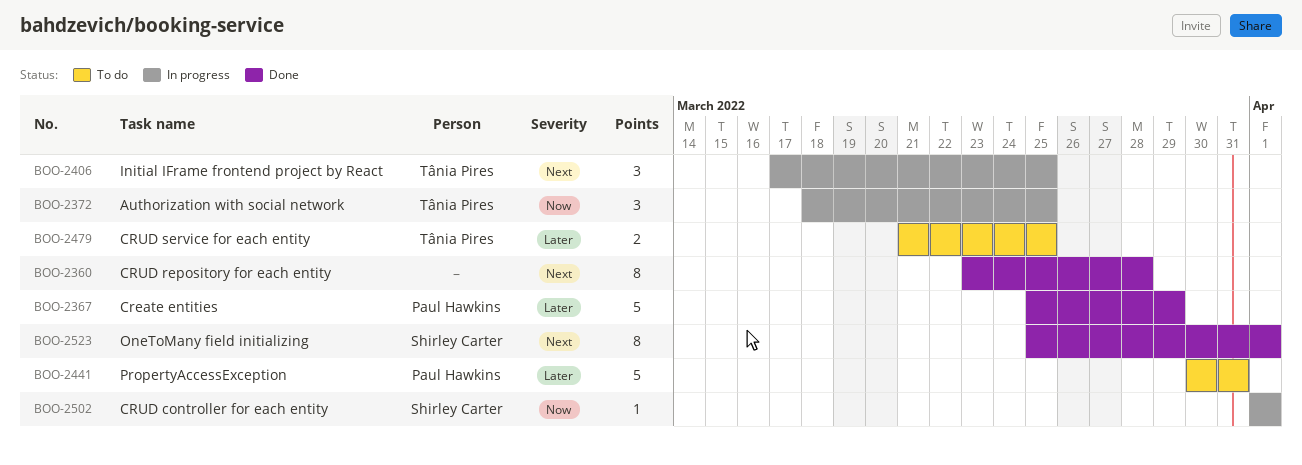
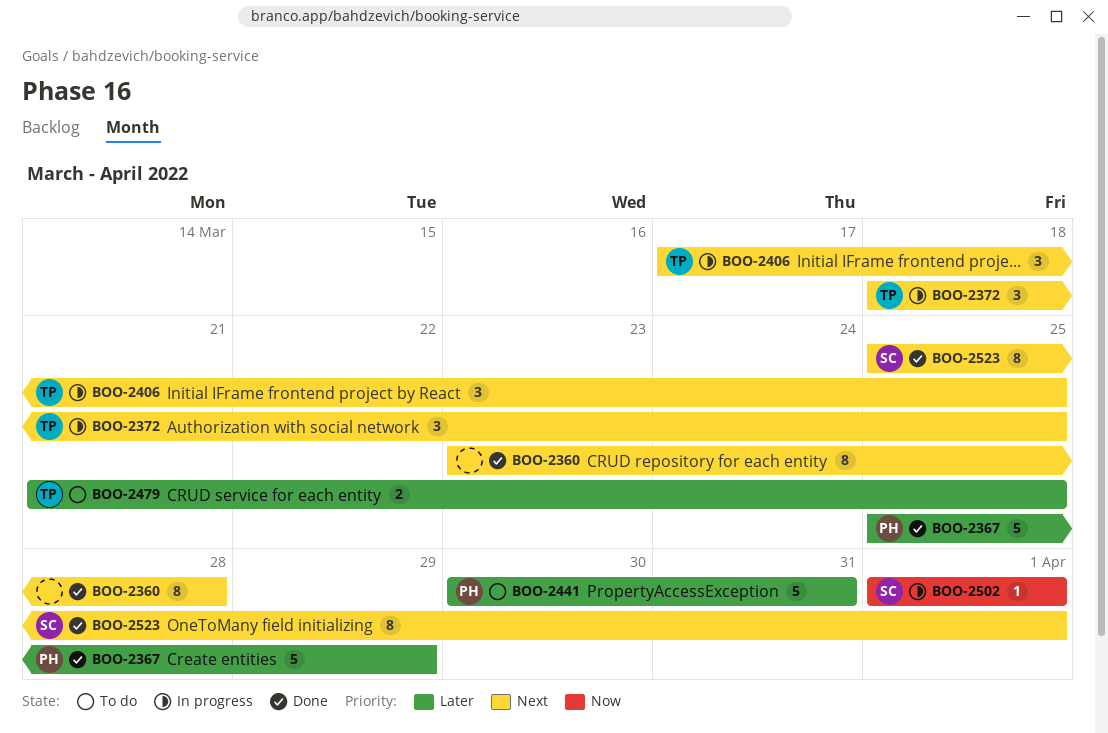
BOO-2372, priority: Now -> Next

